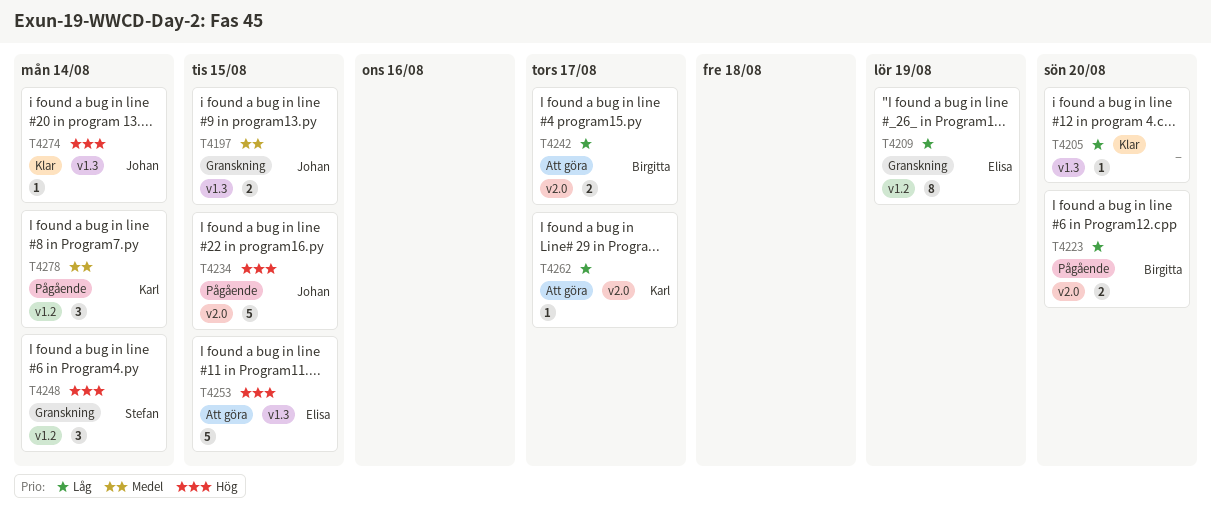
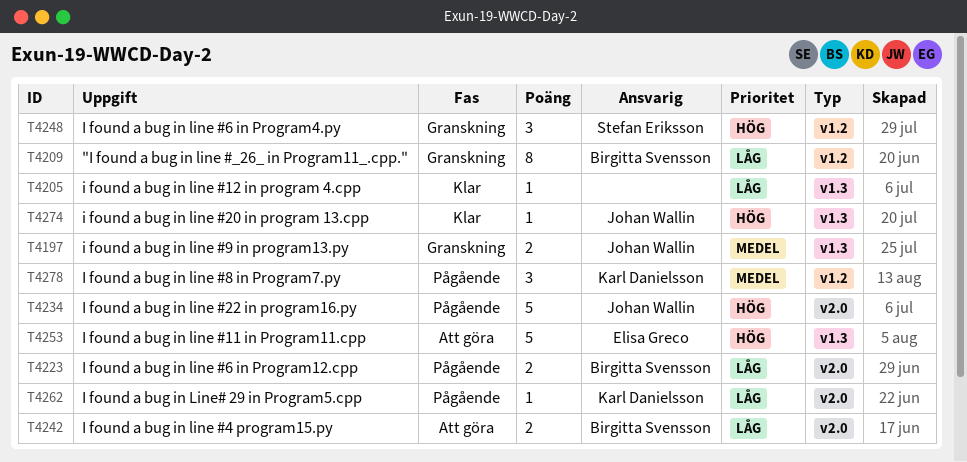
T4209, owner: Elisa Greco -> Birgitta Svensson
T4262, status: Att göra -> Pågående

